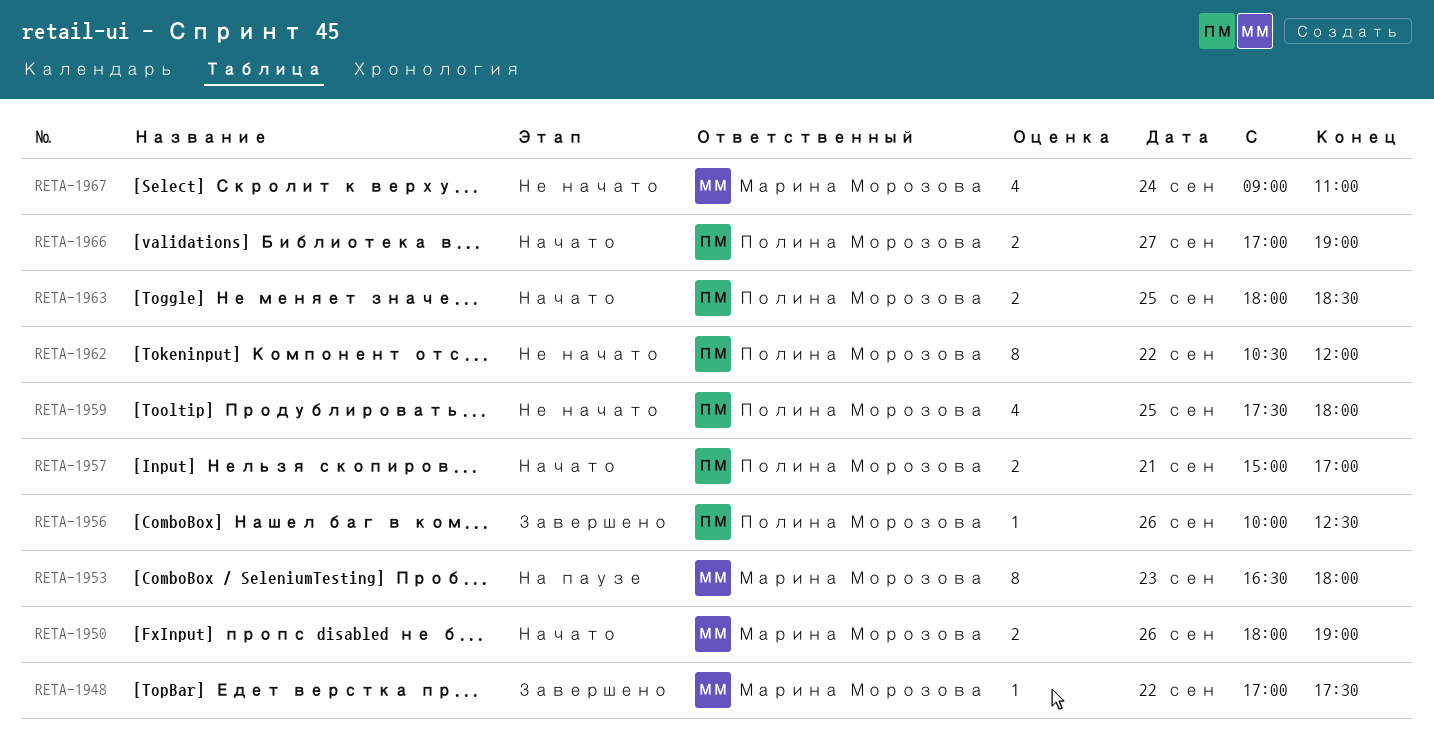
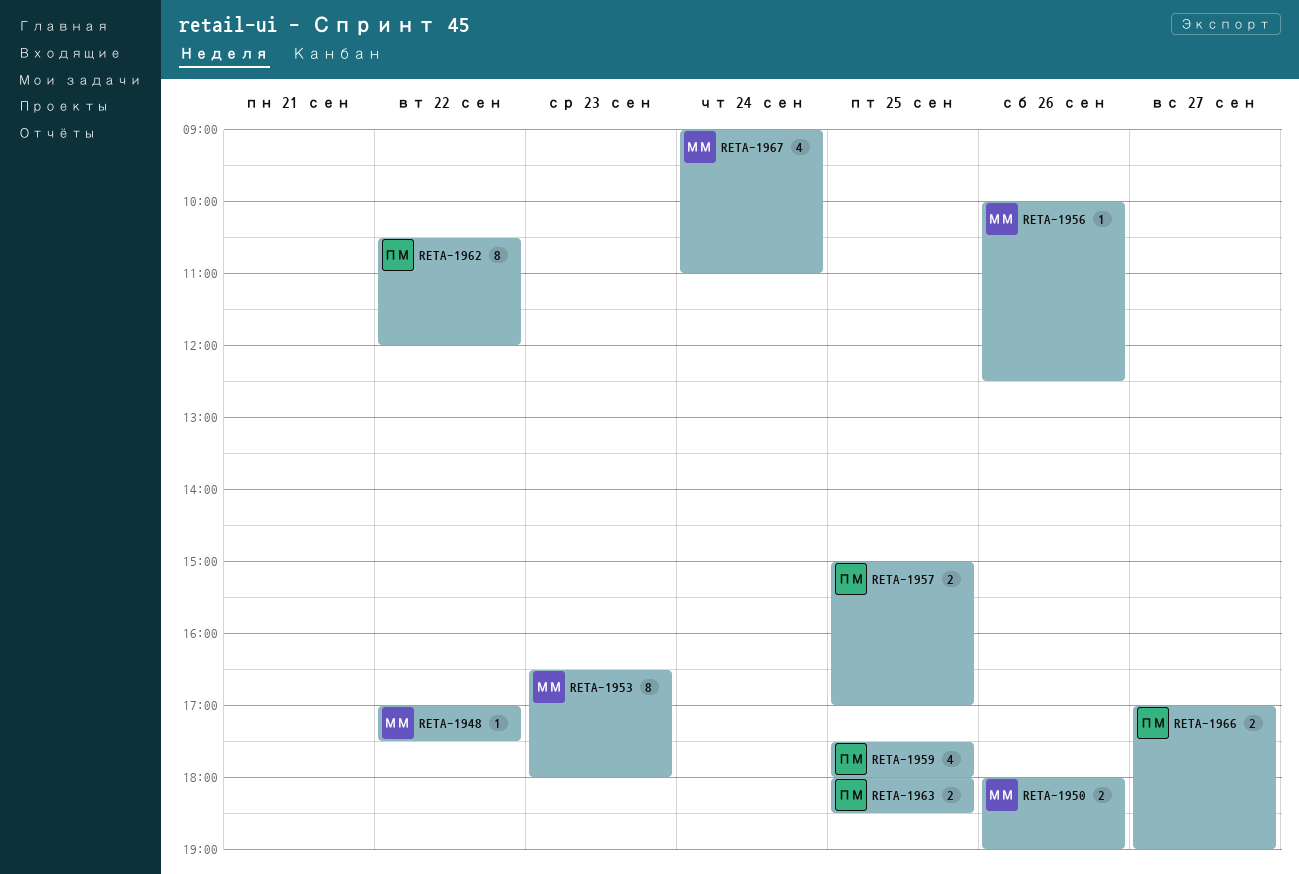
RETA-1956, owner: Полина Морозова -> Марина Морозова
RETA-1957, day: Sep 21 -> Sep 25

